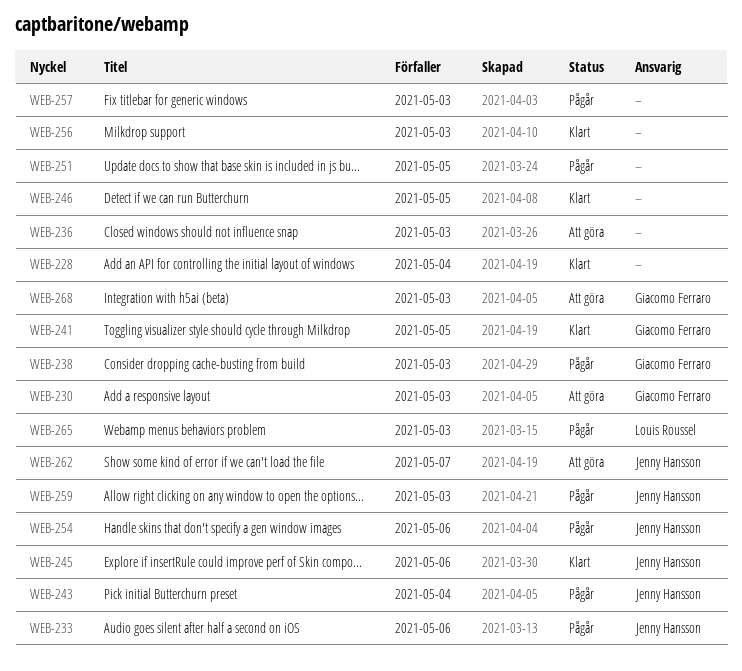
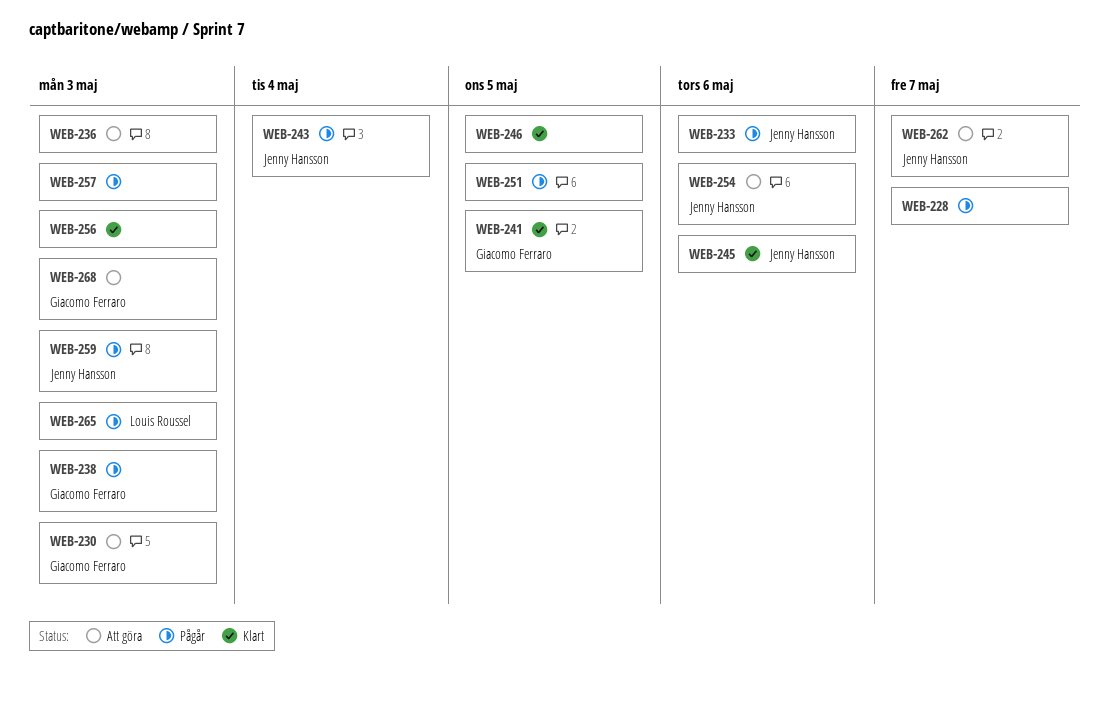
WEB-228, status: Klart -> Pågår
WEB-228, due: May 4 -> May 7
WEB-254, status: Pågår -> Att göra

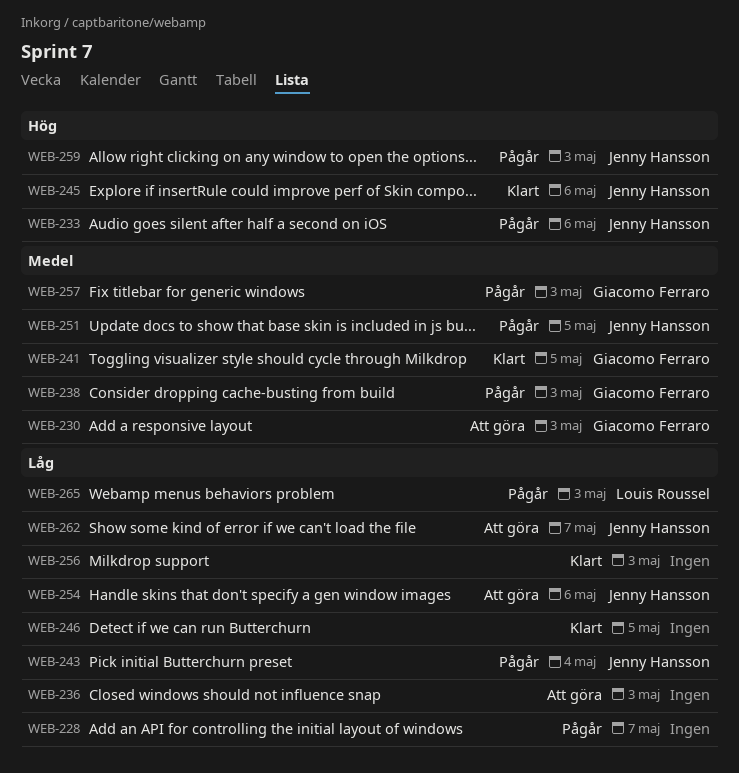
WEB-251, owner: none -> Jenny Hansson
WEB-257, owner: none -> Giacomo Ferraro
WEB-268: present -> none

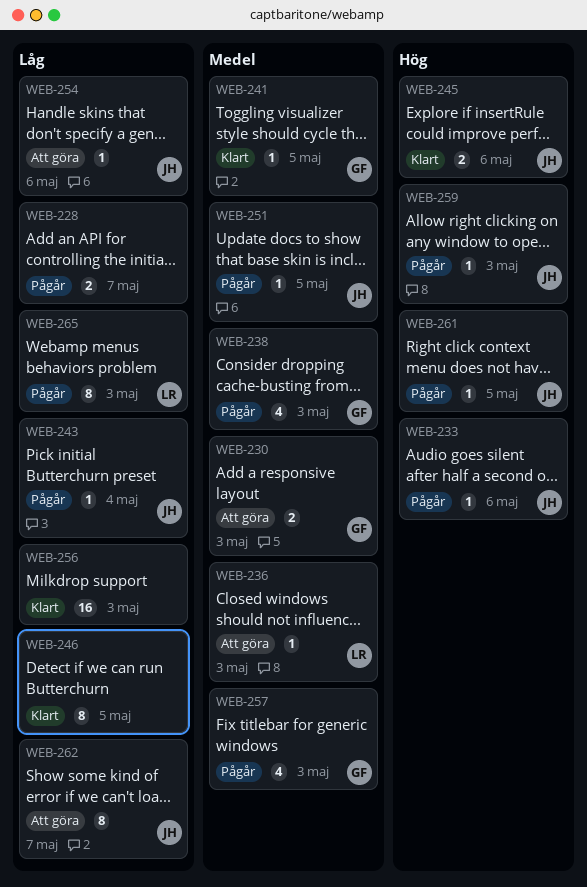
WEB-236, owner: none -> Louis Roussel
WEB-236, priority: Låg -> Medel
WEB-261: none -> present

